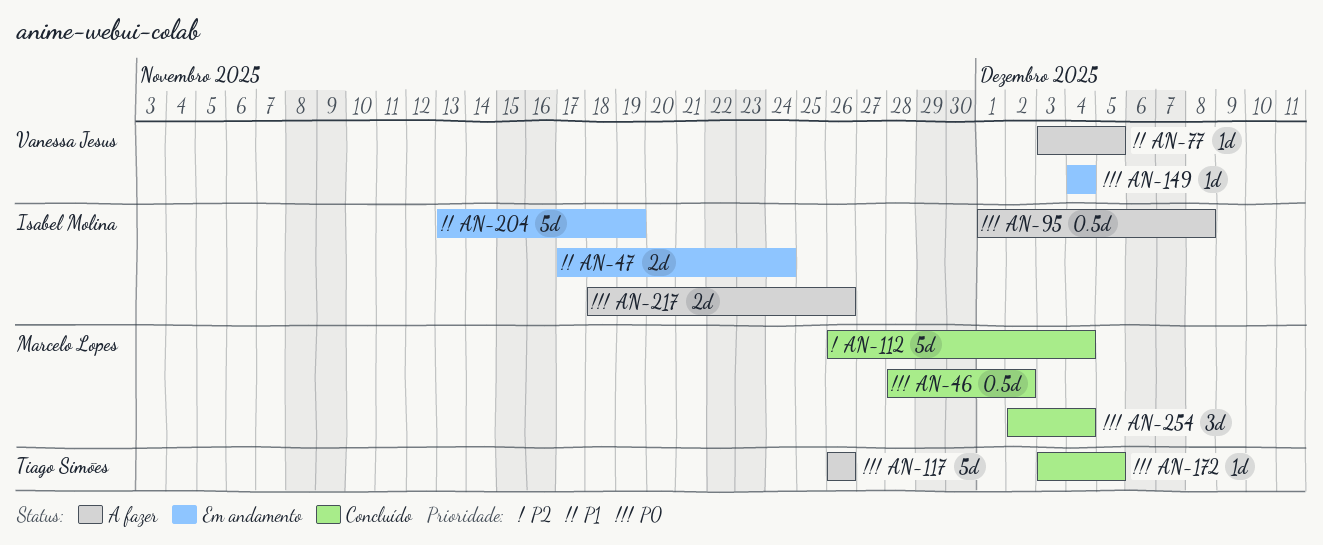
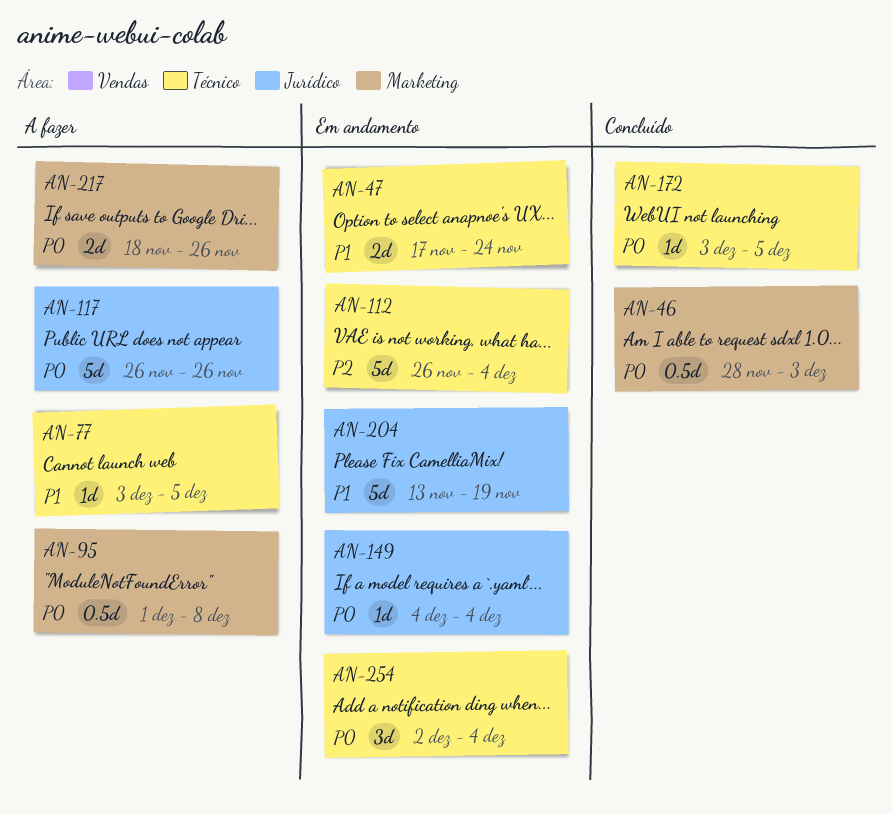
AN-46, due: Dec 2 -> Dec 3
AN-112, status: Concluído -> Em andamento
AN-254, status: Concluído -> Em andamento

